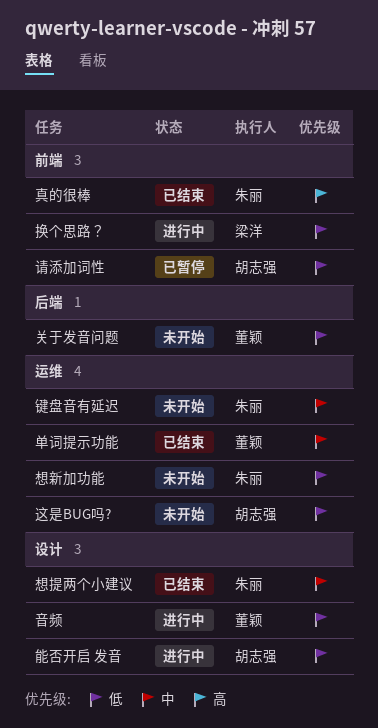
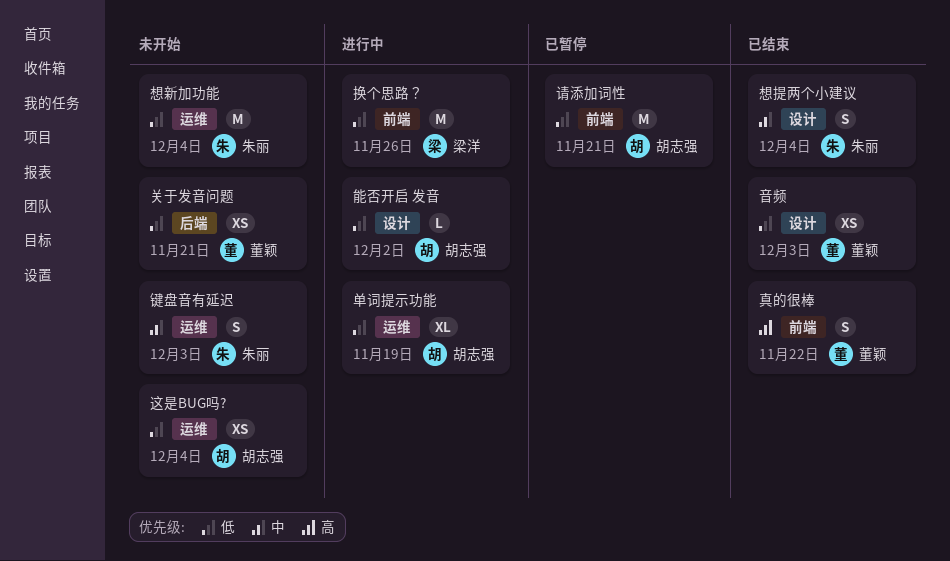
单词提示功能, status: 已结束 -> 进行中
单词提示功能, owner: 董颖 -> 胡志强
单词提示功能, priority: 中 -> 低
真的很棒, owner: 朱丽 -> 董颖
音频, status: 进行中 -> 已结束

